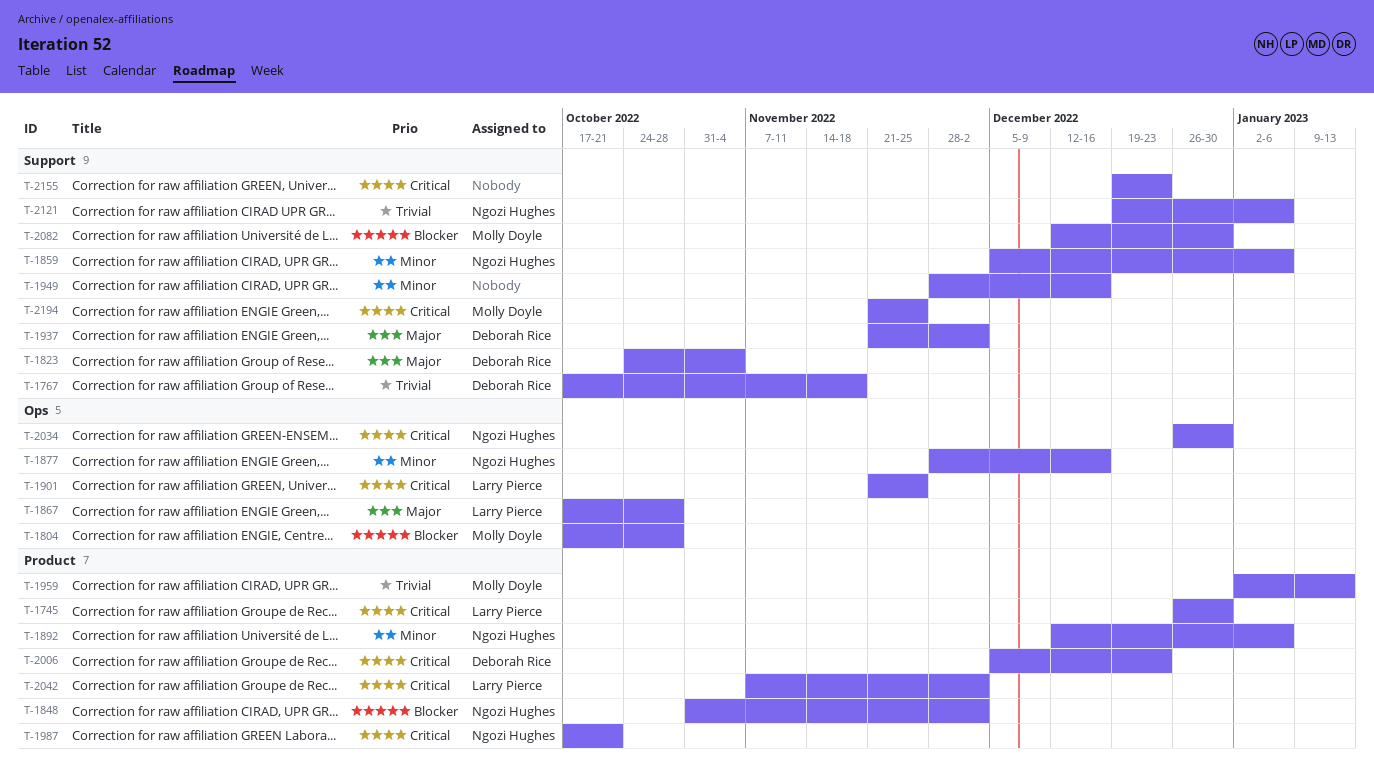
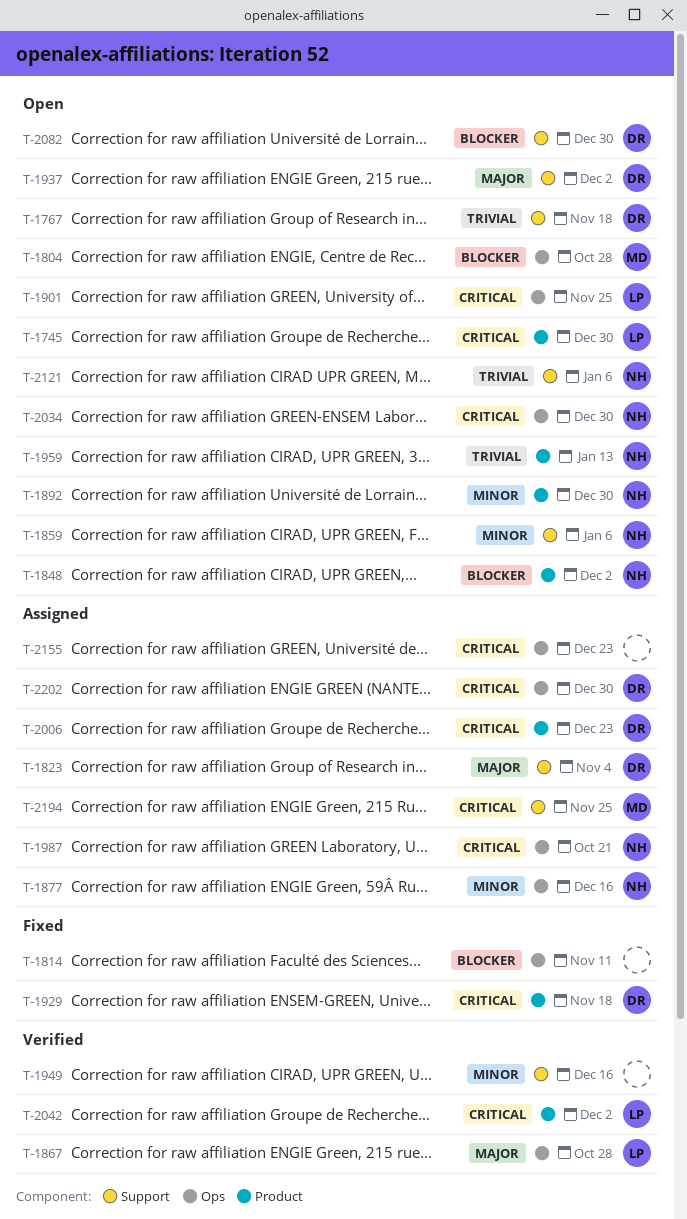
T-1814: none -> present
T-1892, due: Jan 6 -> Dec 30
T-1929: none -> present
T-1959, owner: Molly Doyle -> Ngozi Hughes
T-1987, label: Product -> Ops
T-2082, owner: Molly Doyle -> Deborah Rice
T-2155, label: Support -> Ops
T-2202: none -> present

